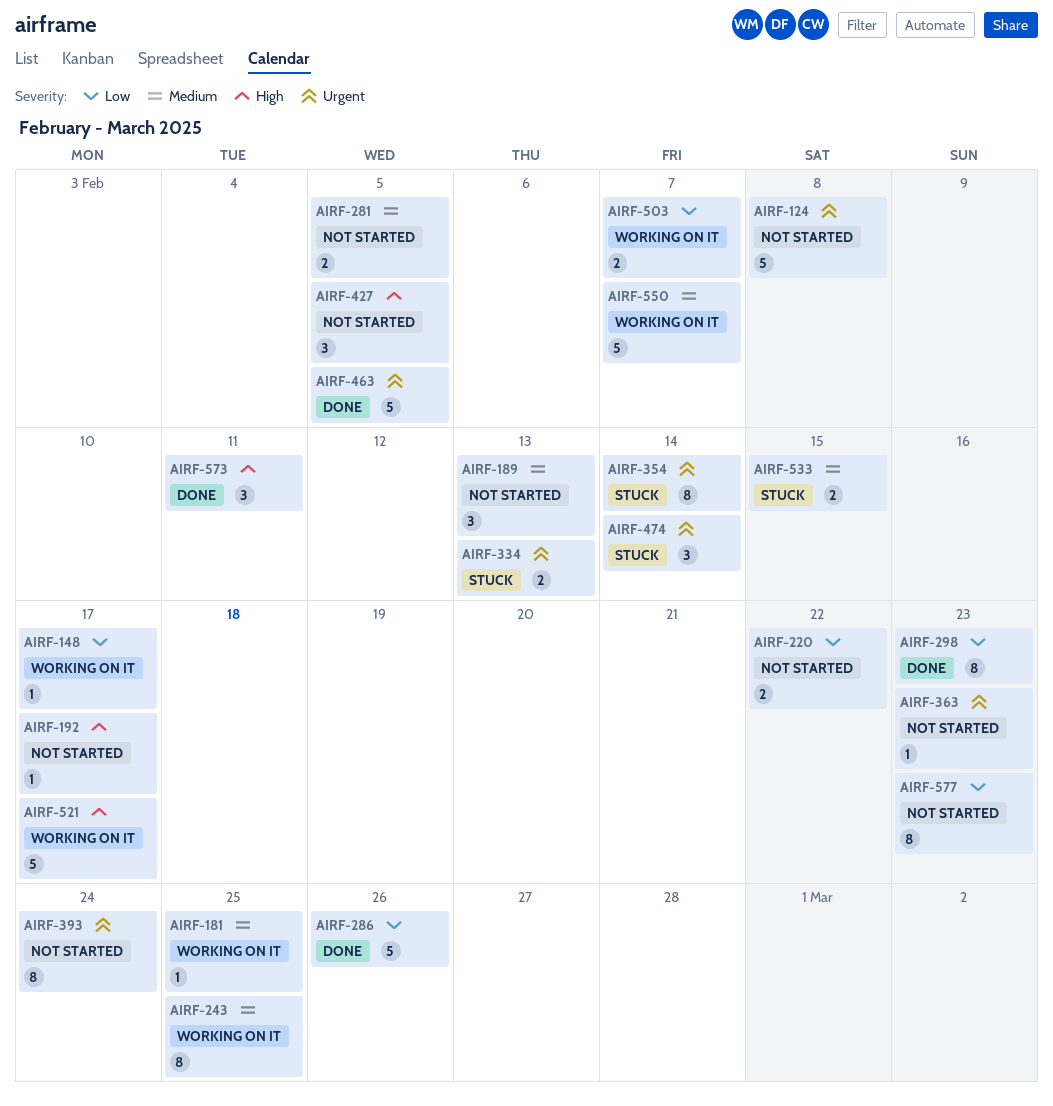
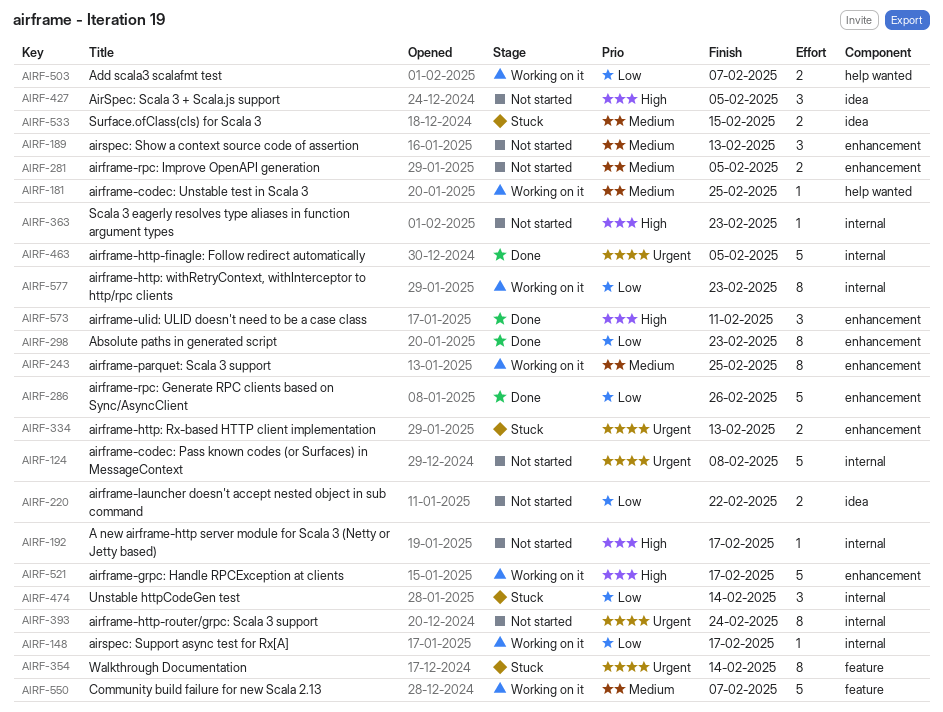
AIRF-363, priority: Urgent -> High
AIRF-474, priority: Urgent -> Low
AIRF-577, status: Not started -> Working on it

